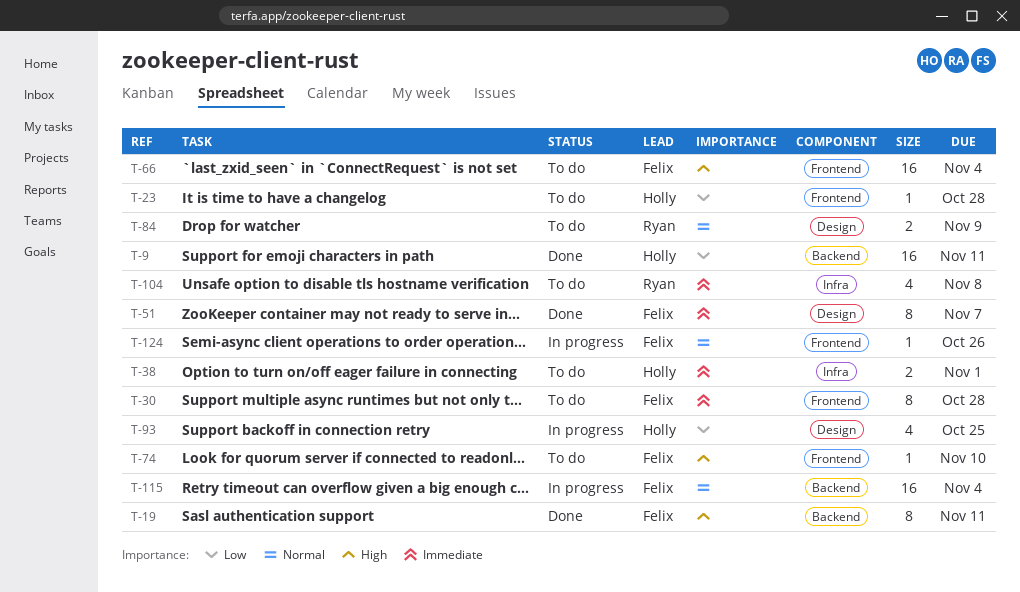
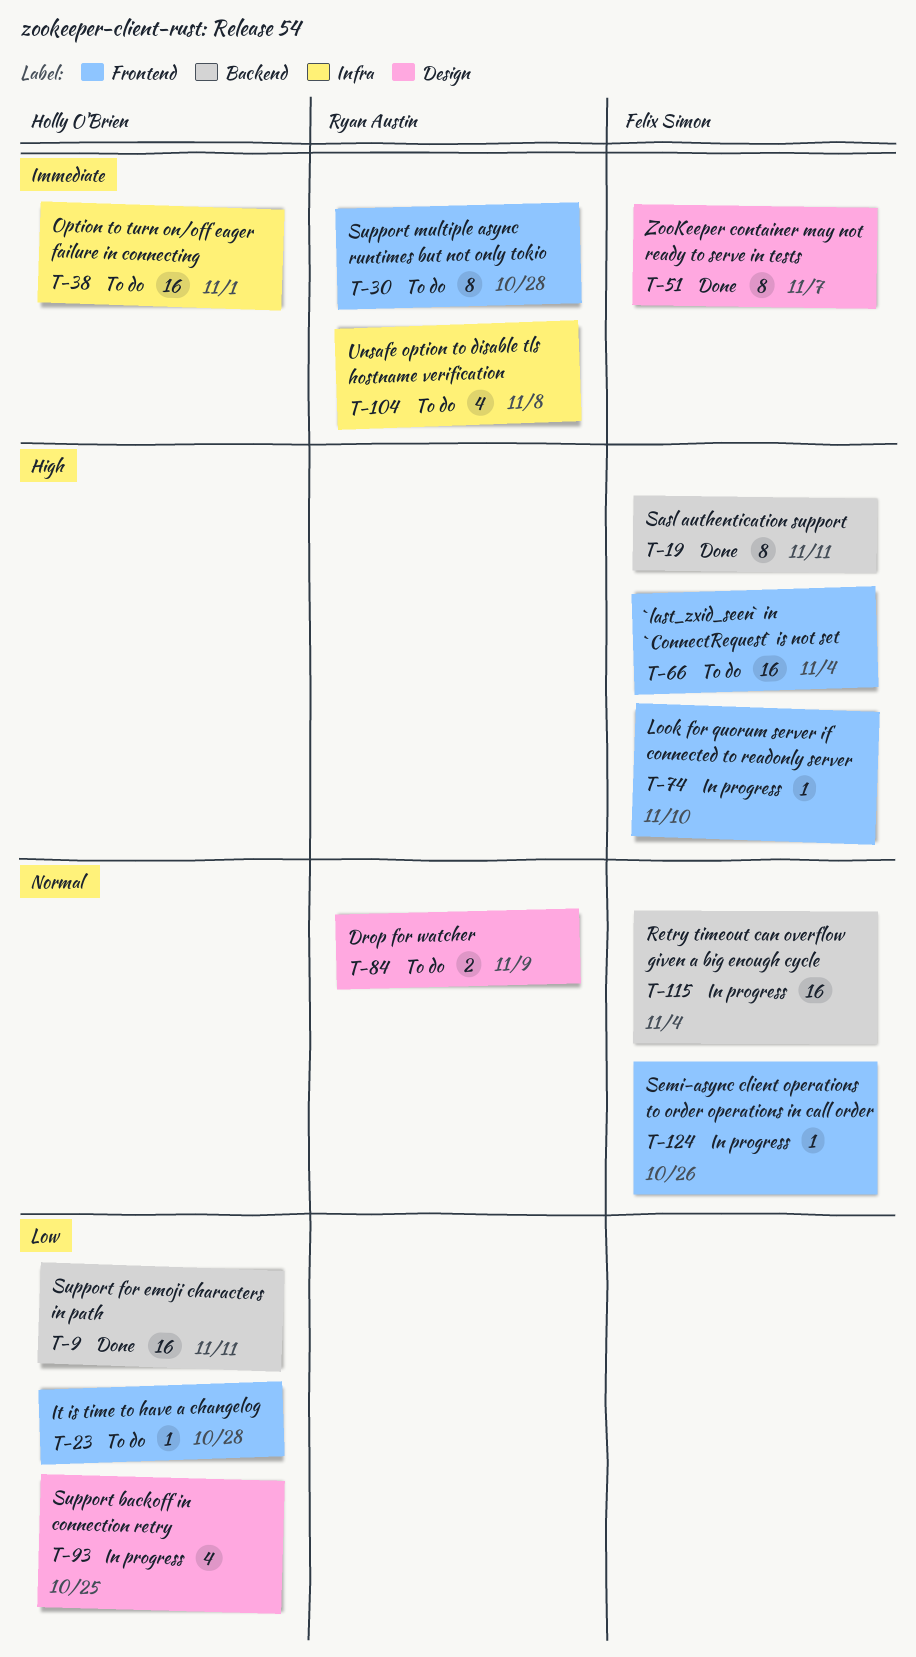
T-30, owner: Felix Simon -> Ryan Austin
T-38, estimate: 2 -> 16
T-74, status: To do -> In progress

